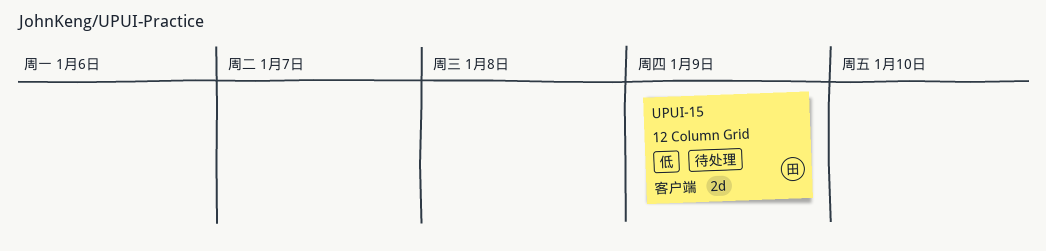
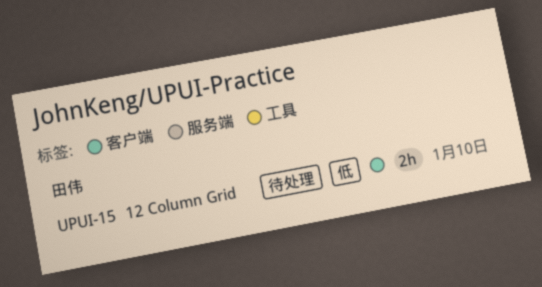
UPUI-15, estimate: 2d -> 2h
UPUI-15, due: Jan 9 -> Jan 10

